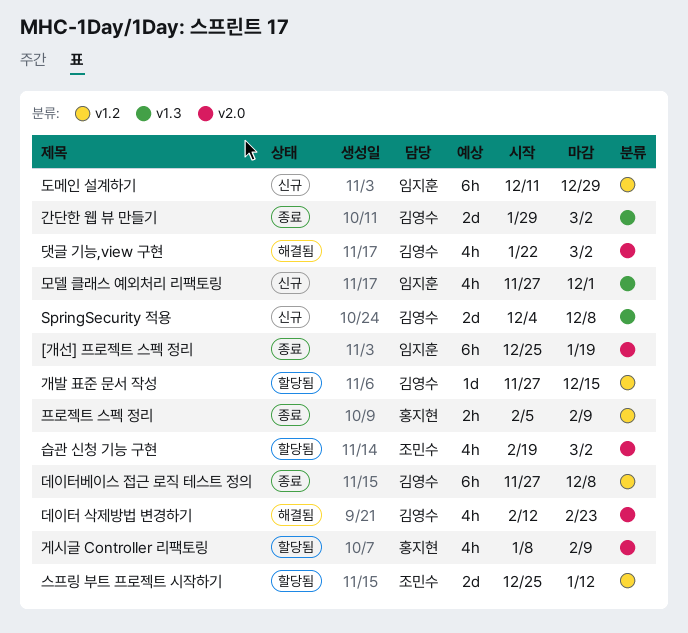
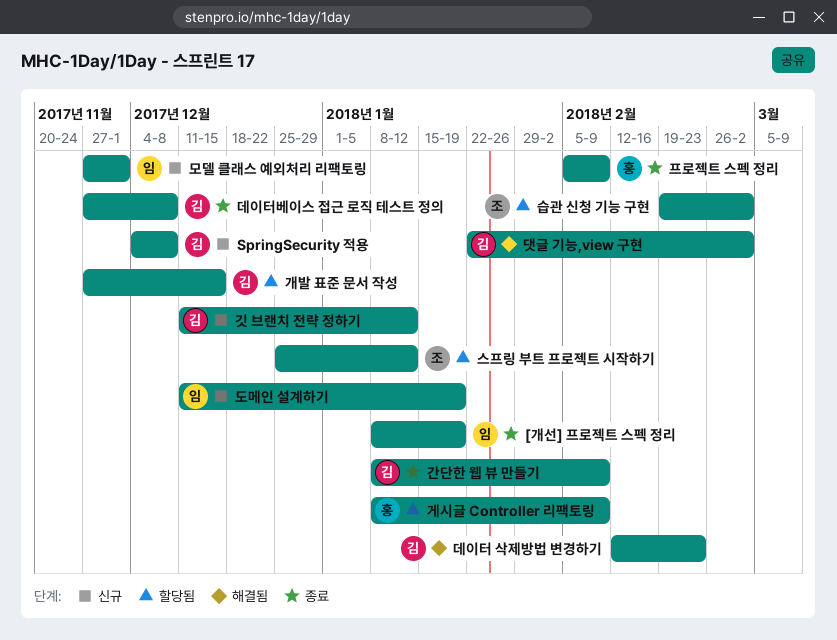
[개선] 프로젝트 스펙 정리, start: Dec 25 -> Jan 8
간단한 웹 뷰 만들기, start: Jan 29 -> Jan 8
간단한 웹 뷰 만들기, due: Mar 2 -> Feb 9
깃 브랜치 전략 정하기: none -> present
도메인 설계하기, due: Dec 29 -> Jan 19

